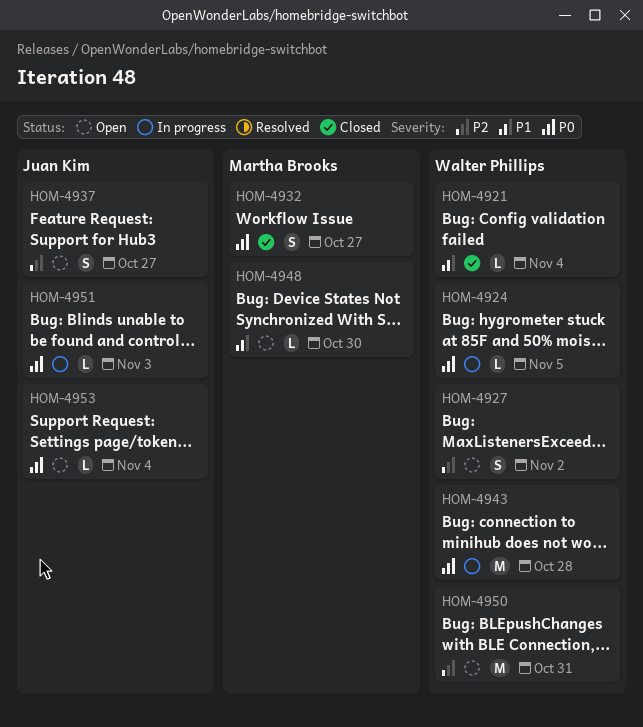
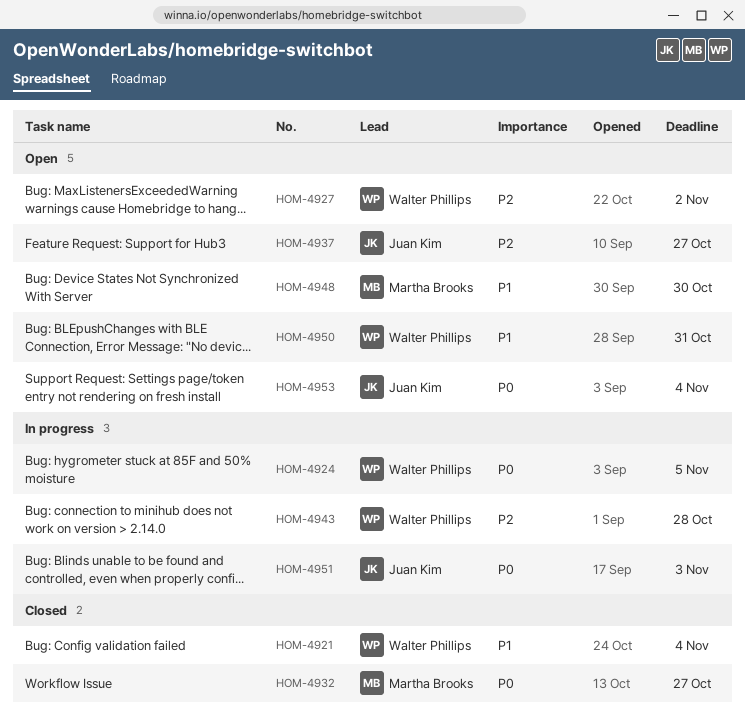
HOM-4943, priority: P0 -> P2
HOM-4950, priority: P2 -> P1

